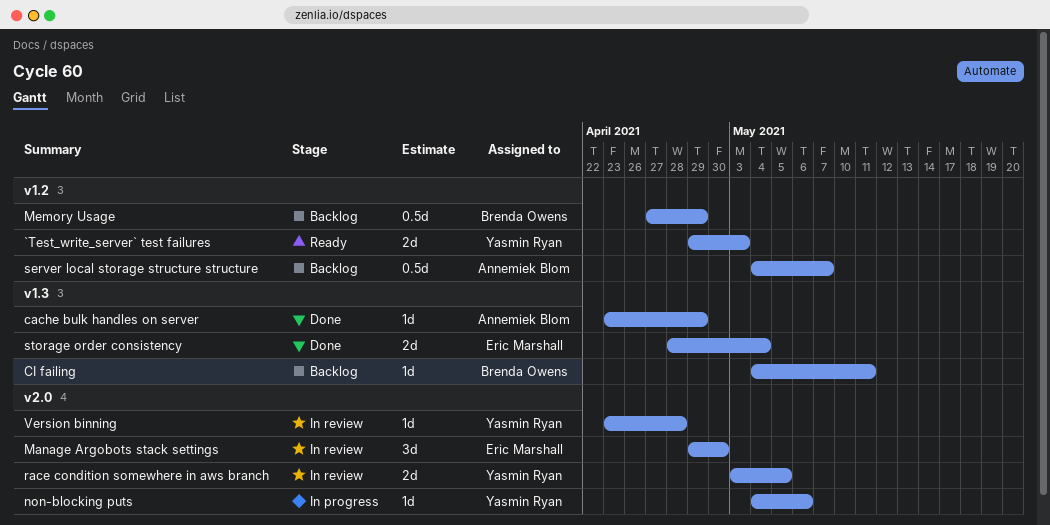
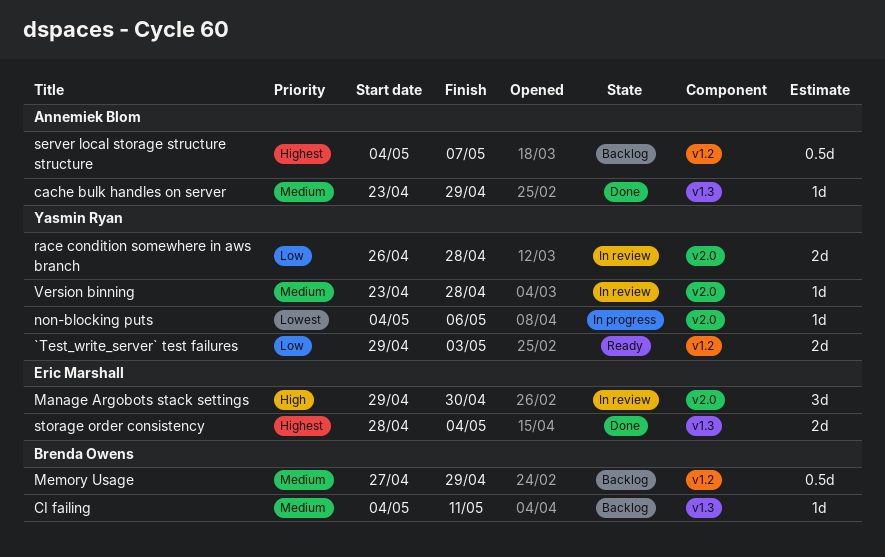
race condition somewhere in aws branch, start: May 3 -> Apr 26
race condition somewhere in aws branch, due: May 5 -> Apr 28

